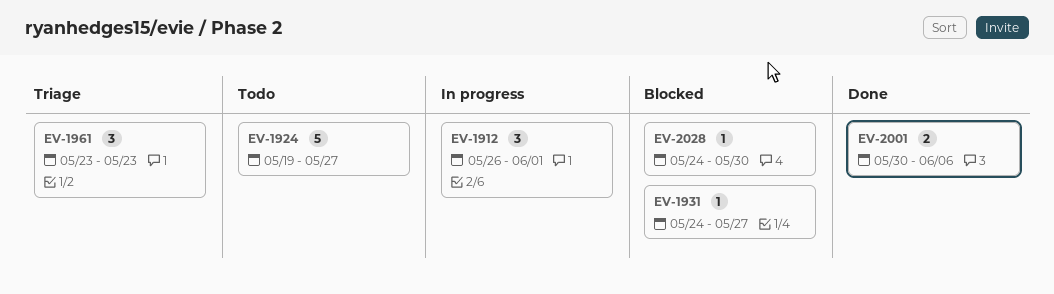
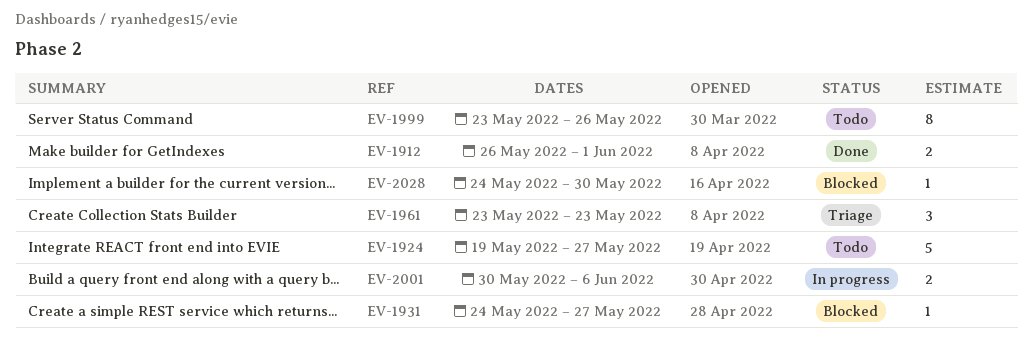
EV-1912, status: In progress -> Done
EV-1912, estimate: 3 -> 2
EV-1999: none -> present
EV-2001, status: Done -> In progress

